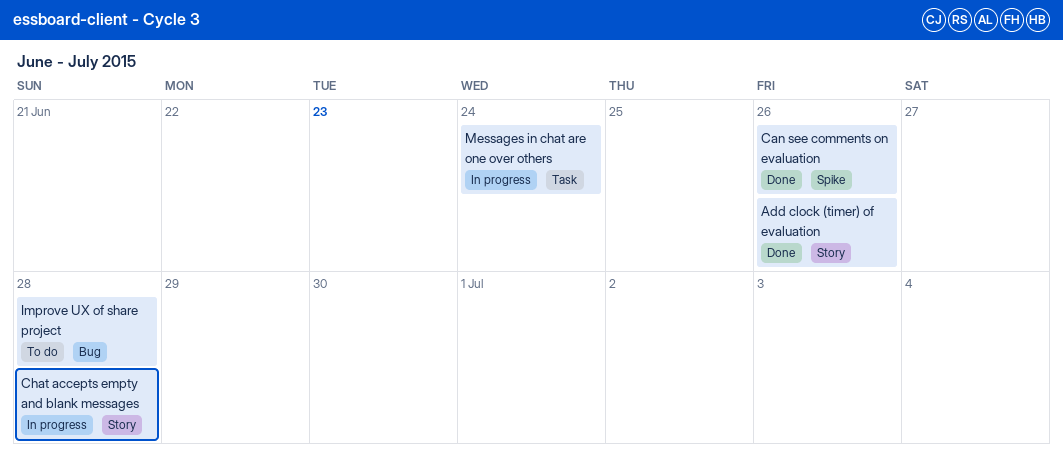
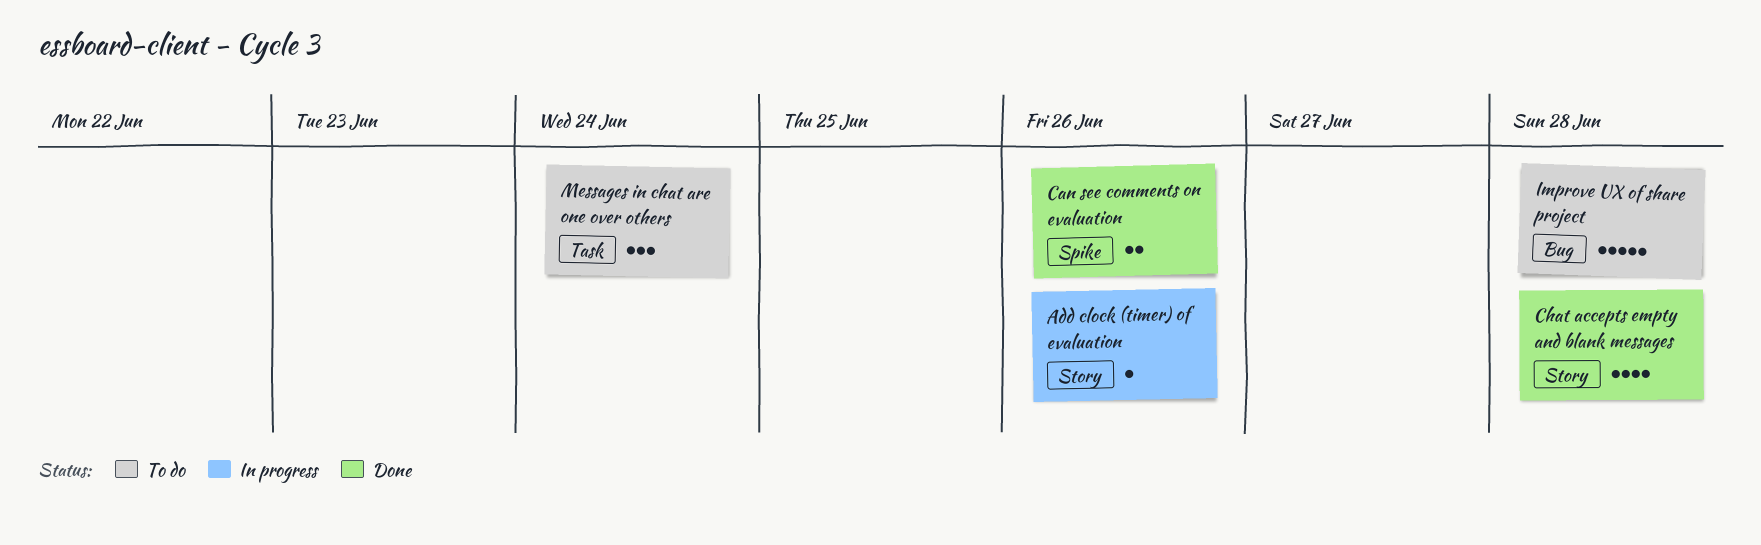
Add clock (timer) of evaluation, status: Done -> In progress
Chat accepts empty and blank messages, status: In progress -> Done
Messages in chat are one over others, status: In progress -> To do

